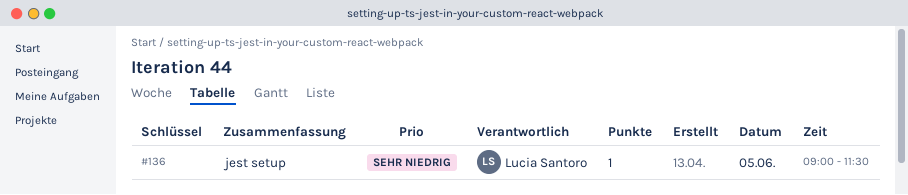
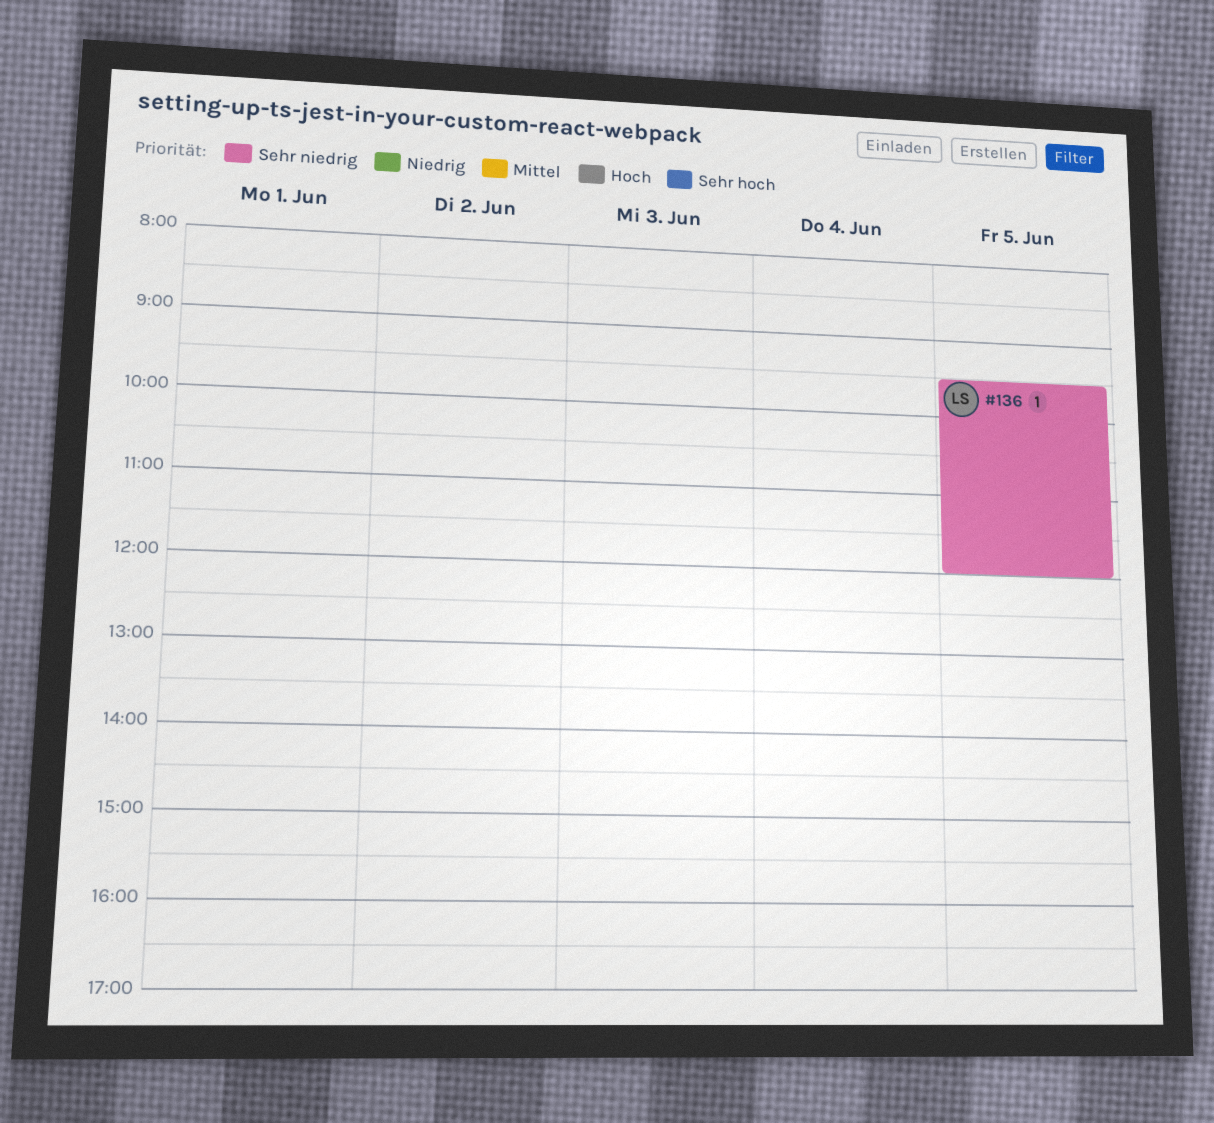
#136, begins: 09:00 -> 09:30
#136, ends: 11:30 -> 12:00

